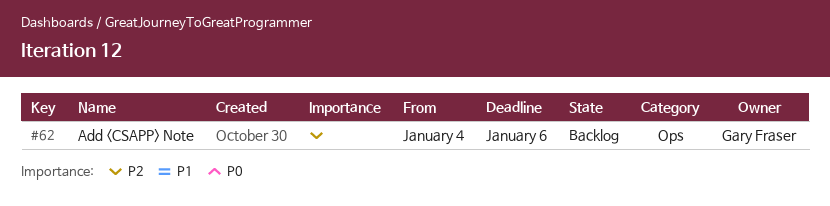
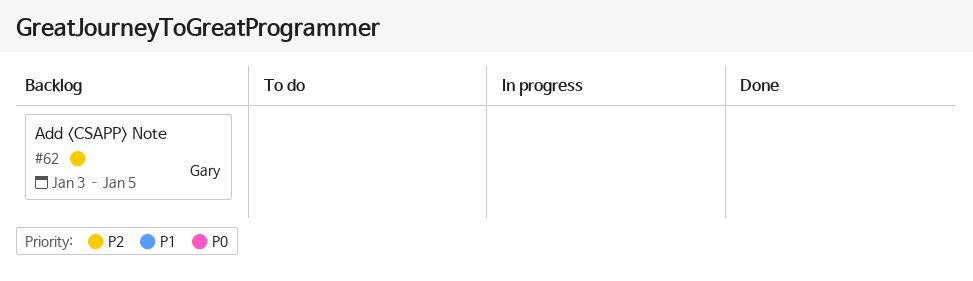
#62, start: Jan 4 -> Jan 3
#62, due: Jan 6 -> Jan 5

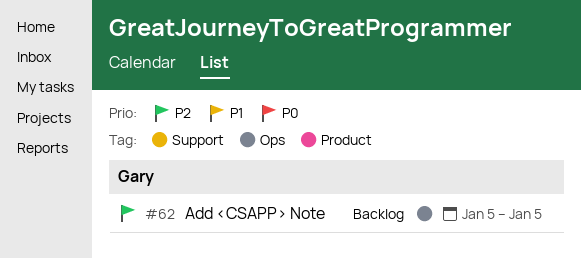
#62, start: Jan 3 -> Jan 5

